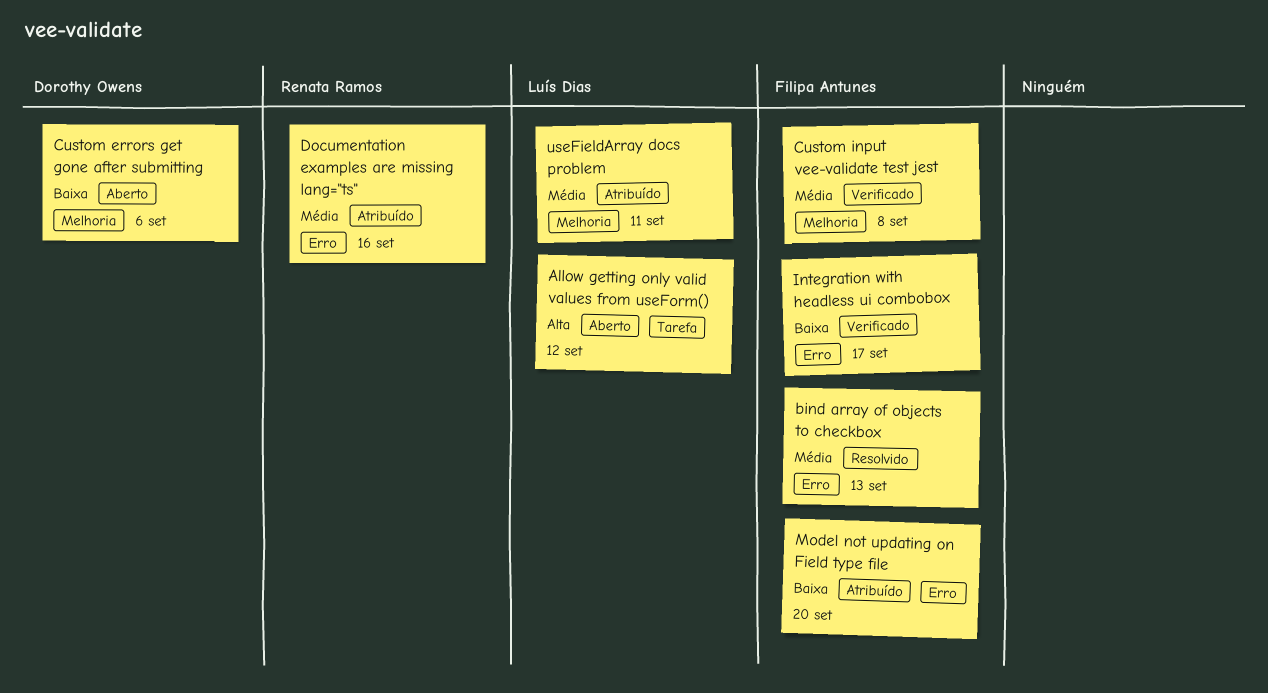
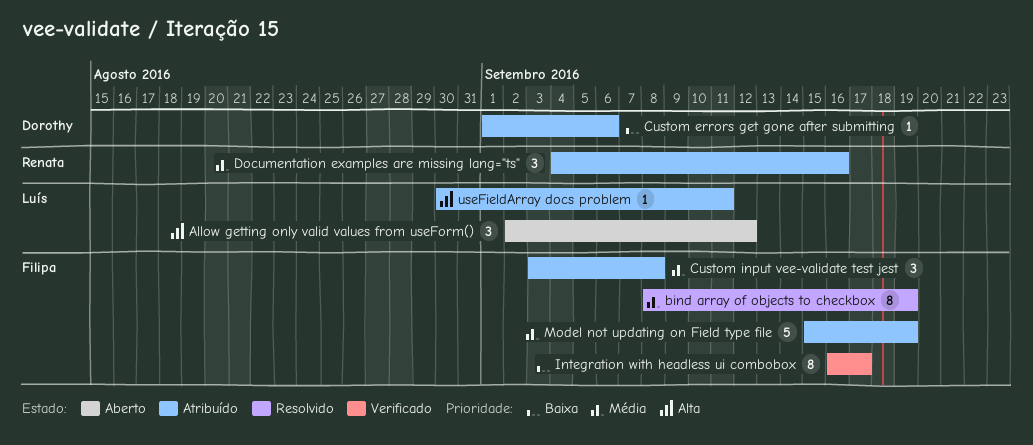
bind array of objects to checkbox, due: Sep 13 -> Sep 19
Custom errors get gone after submitting, status: Aberto -> Atribuído
Custom input vee-validate test jest, status: Verificado -> Atribuído
Model not updating on Field type file, priority: Baixa -> Média
Model not updating on Field type file, due: Sep 20 -> Sep 19
useFieldArray docs problem, priority: Média -> Alta

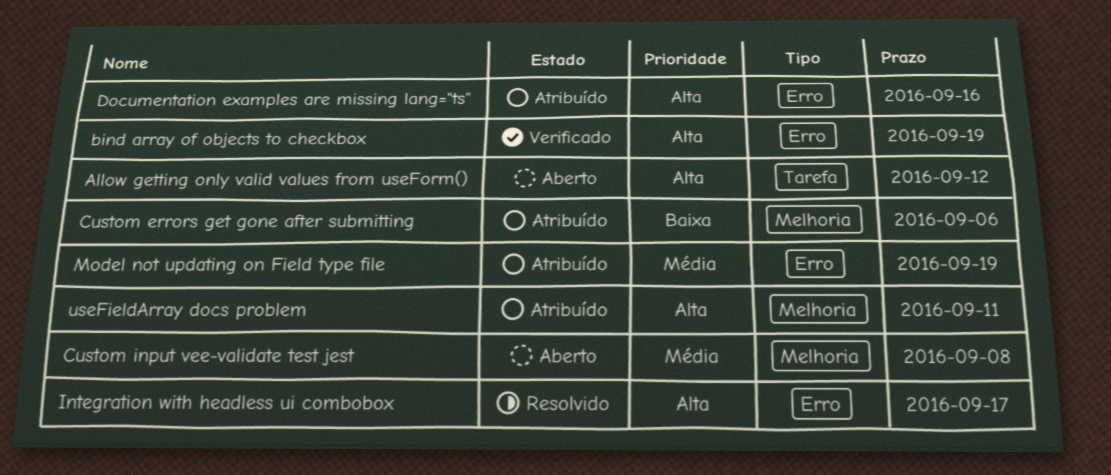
bind array of objects to checkbox, status: Resolvido -> Verificado
bind array of objects to checkbox, priority: Média -> Alta
Custom input vee-validate test jest, status: Atribuído -> Aberto
Documentation examples are missing lang="ts", priority: Média -> Alta
Integration with headless ui combobox, status: Verificado -> Resolvido
Integration with headless ui combobox, priority: Baixa -> Alta

